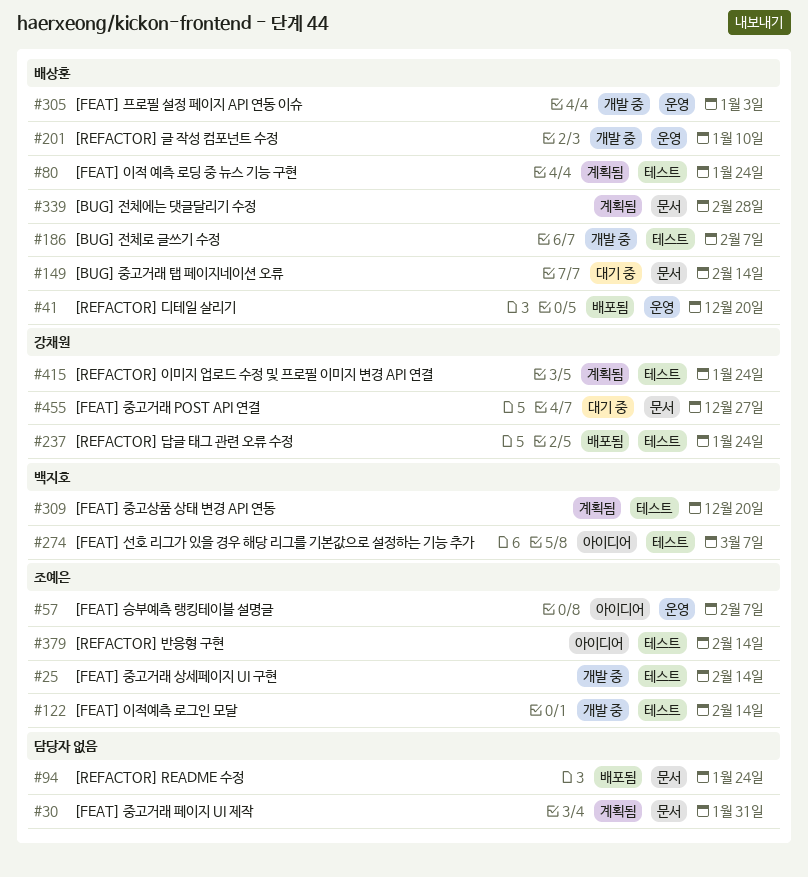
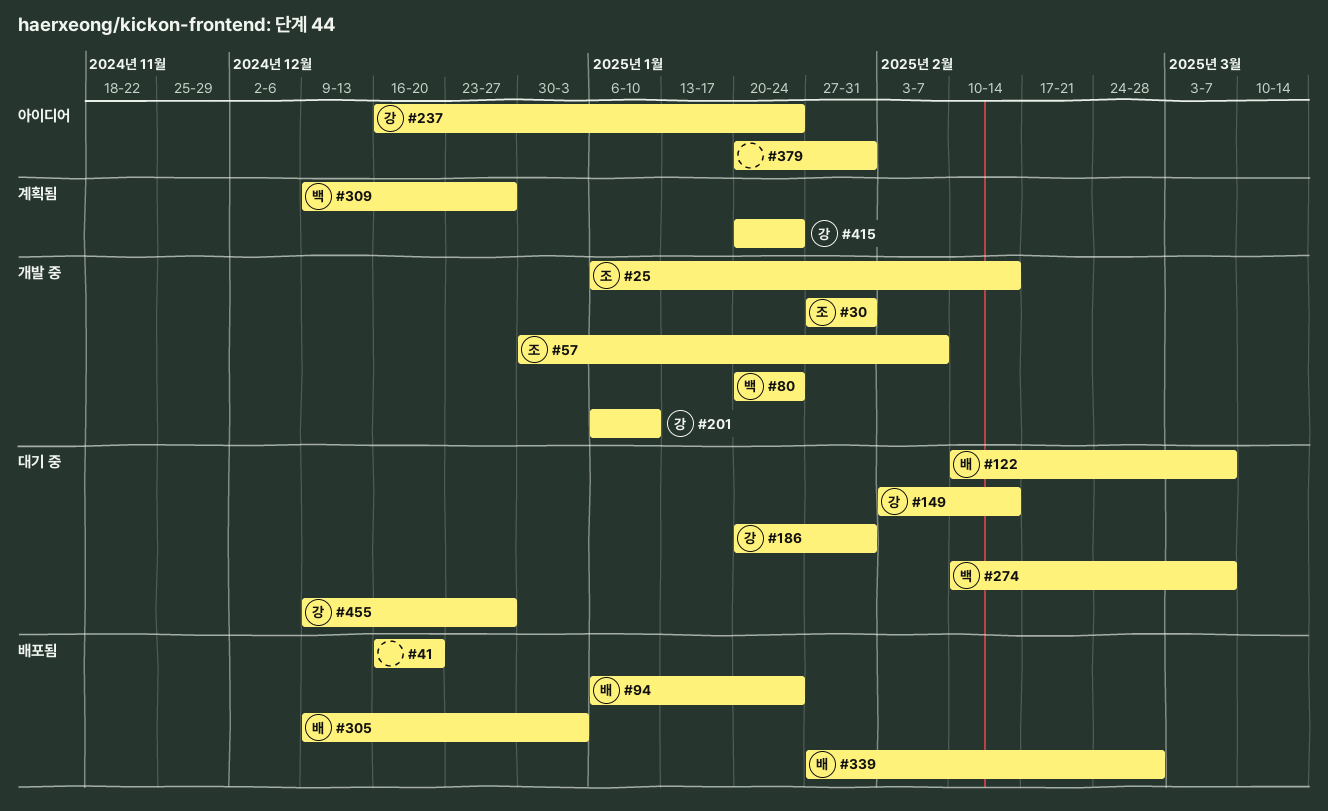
#30, status: 계획됨 -> 개발 중
#30, owner: none -> 조예은
#41, owner: 배상훈 -> none
#57, status: 아이디어 -> 개발 중
#80, status: 계획됨 -> 개발 중
#80, owner: 배상훈 -> 백지호
#94, owner: none -> 배상훈
#122, status: 개발 중 -> 대기 중
#122, owner: 조예은 -> 배상훈
#122, due: Feb 14 -> Mar 7
#149, owner: 배상훈 -> 강채원
#186, status: 개발 중 -> 대기 중
#186, owner: 배상훈 -> 강채원
#186, due: Feb 7 -> Jan 31
#201, owner: 배상훈 -> 강채원
#237, status: 배포됨 -> 아이디어
#274, status: 아이디어 -> 대기 중
#305, status: 개발 중 -> 배포됨
#309, due: Dec 20 -> Dec 27
#339, status: 계획됨 -> 배포됨
#379, owner: 조예은 -> none
#379, due: Feb 14 -> Jan 31

